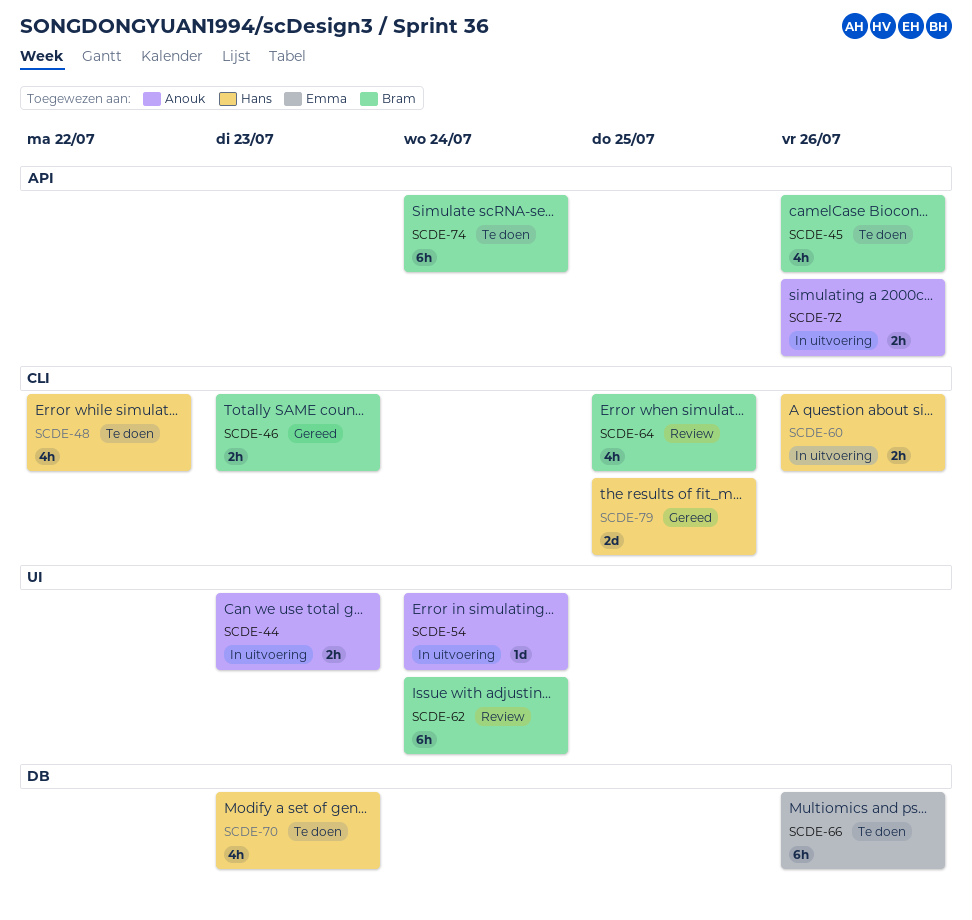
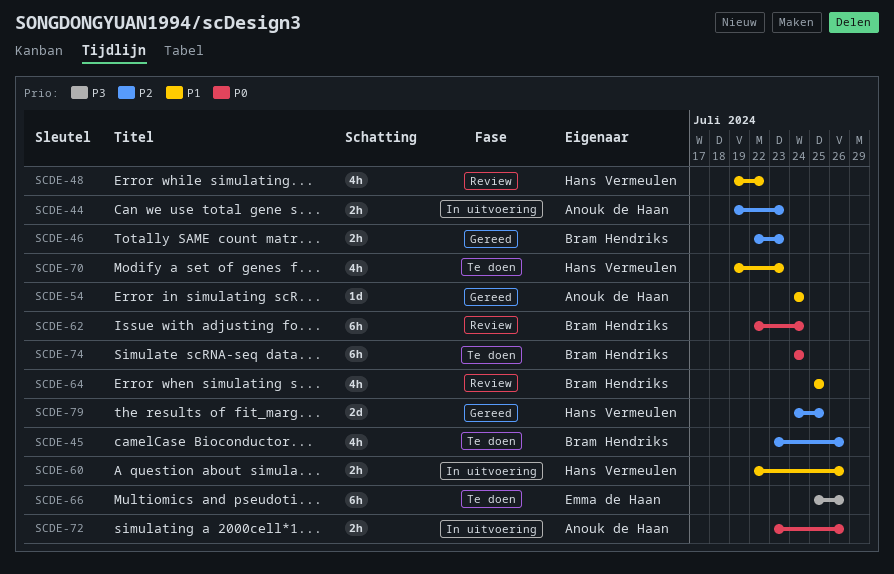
SCDE-48, status: Te doen -> Review
SCDE-54, status: In uitvoering -> Gereed

